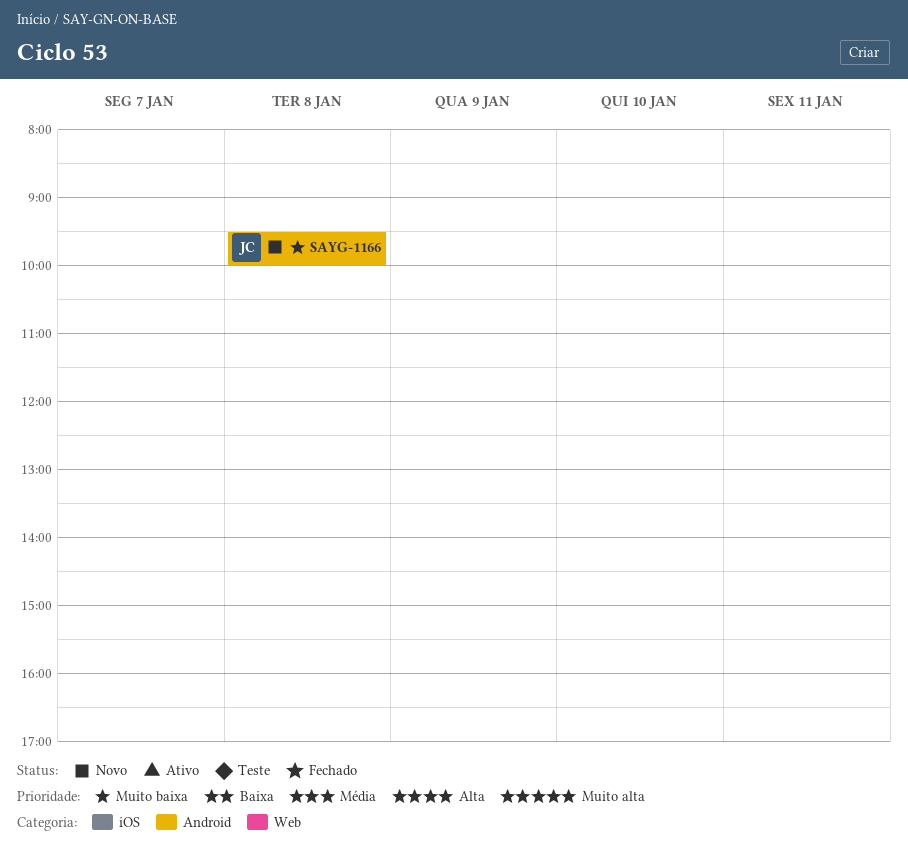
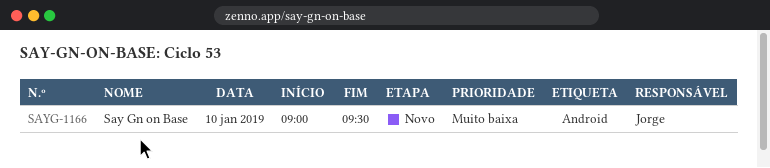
SAYG-1166, day: Jan 8 -> Jan 10
SAYG-1166, begins: 09:30 -> 09:00
SAYG-1166, ends: 10:00 -> 09:30

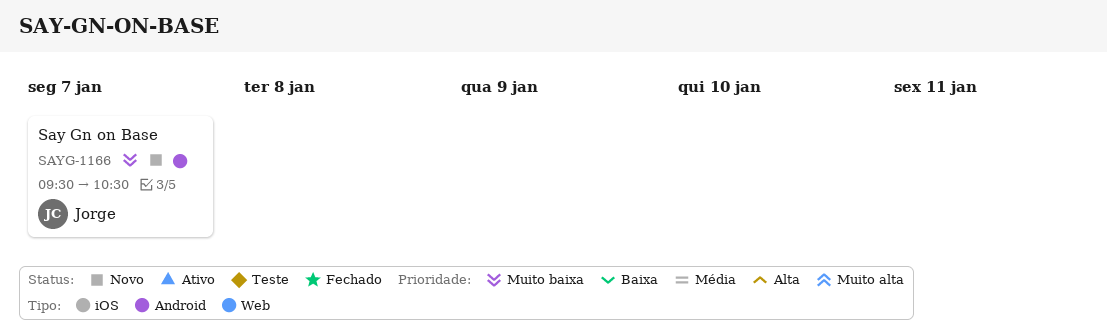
SAYG-1166, day: Jan 10 -> Jan 7
SAYG-1166, begins: 09:00 -> 09:30
SAYG-1166, ends: 09:30 -> 10:30

